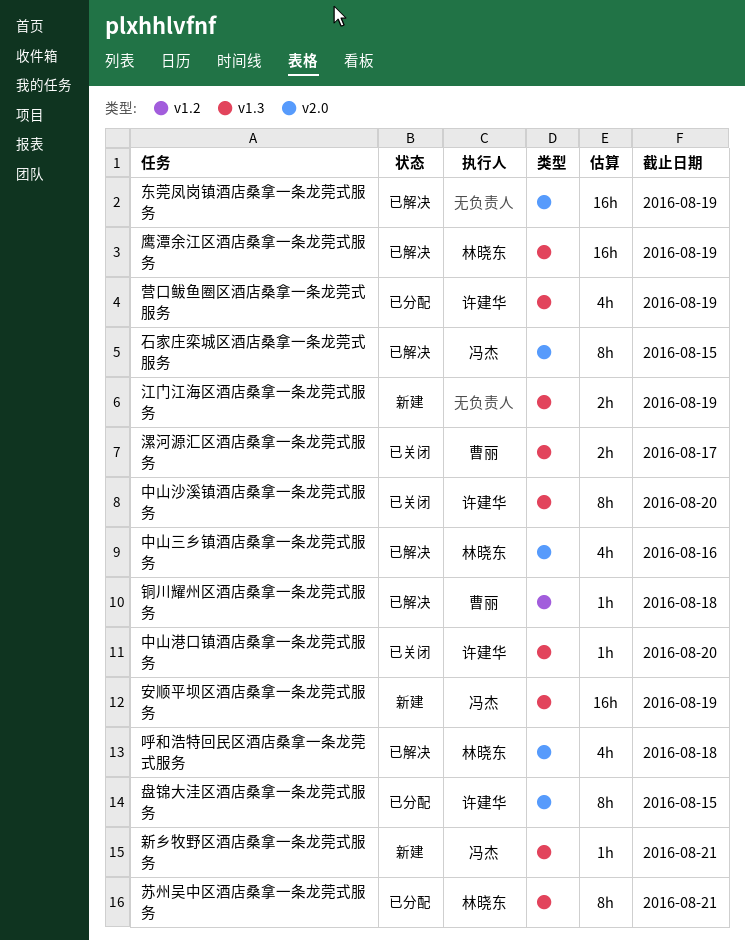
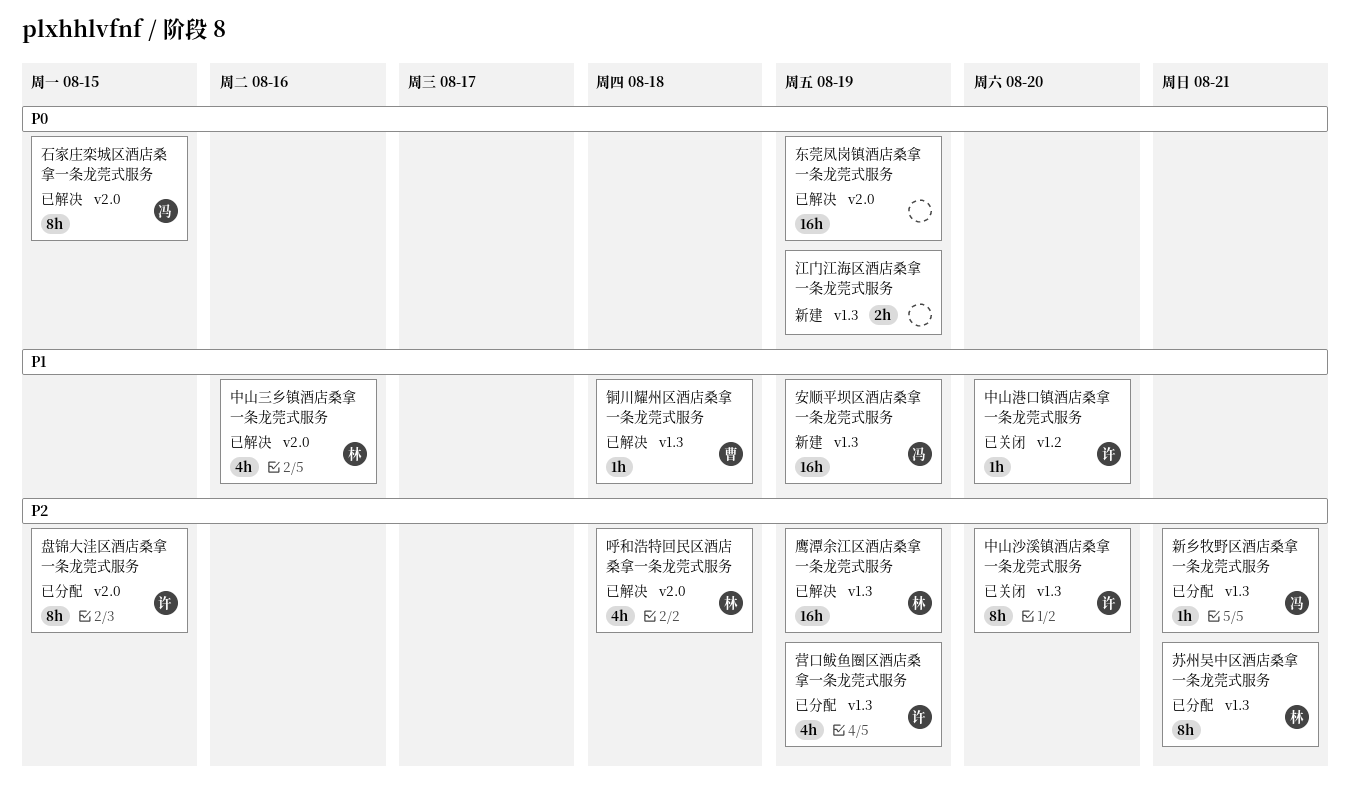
中山港口镇酒店桑拿一条龙莞式服务, label: v1.3 -> v1.2
新乡牧野区酒店桑拿一条龙莞式服务, status: 新建 -> 已分配
漯河源汇区酒店桑拿一条龙莞式服务: present -> none
铜川耀州区酒店桑拿一条龙莞式服务, label: v1.2 -> v1.3

